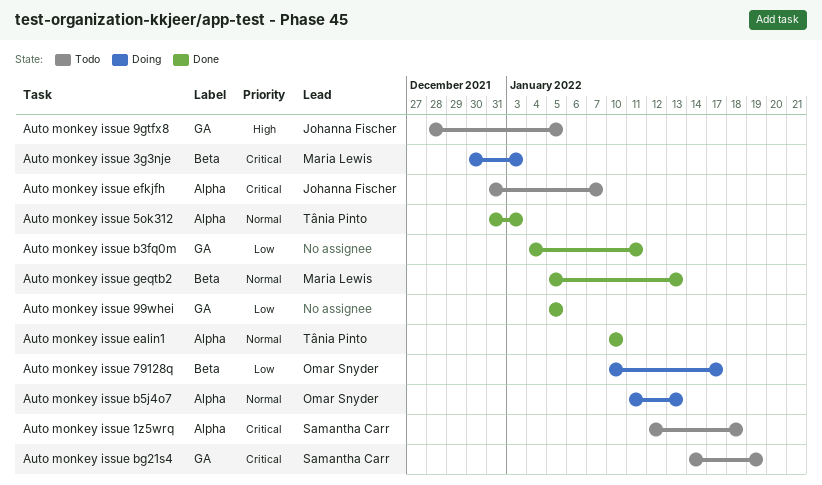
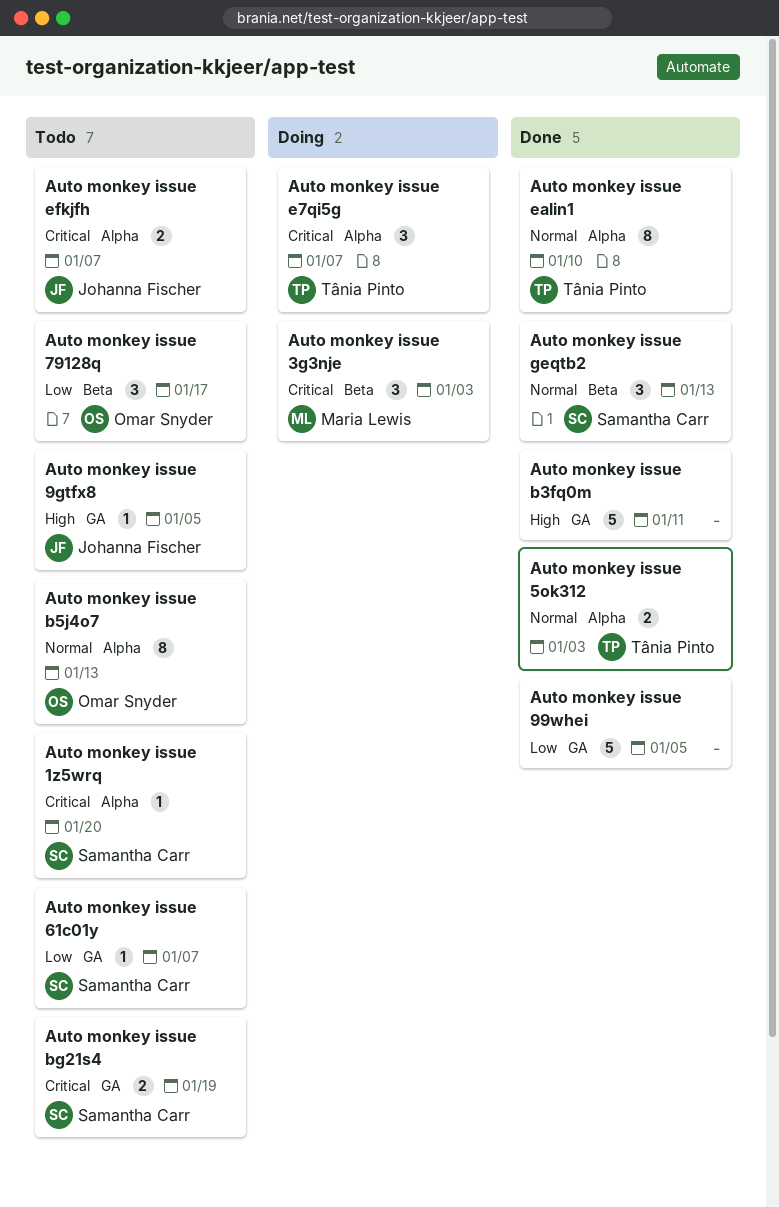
Auto monkey issue 1z5wrq, due: Jan 18 -> Jan 20
Auto monkey issue 61c01y: none -> present
Auto monkey issue 79128q, status: Doing -> Todo
Auto monkey issue b3fq0m, priority: Low -> High
Auto monkey issue b5j4o7, status: Doing -> Todo
Auto monkey issue e7qi5g: none -> present
Auto monkey issue geqtb2, owner: Maria Lewis -> Samantha Carr

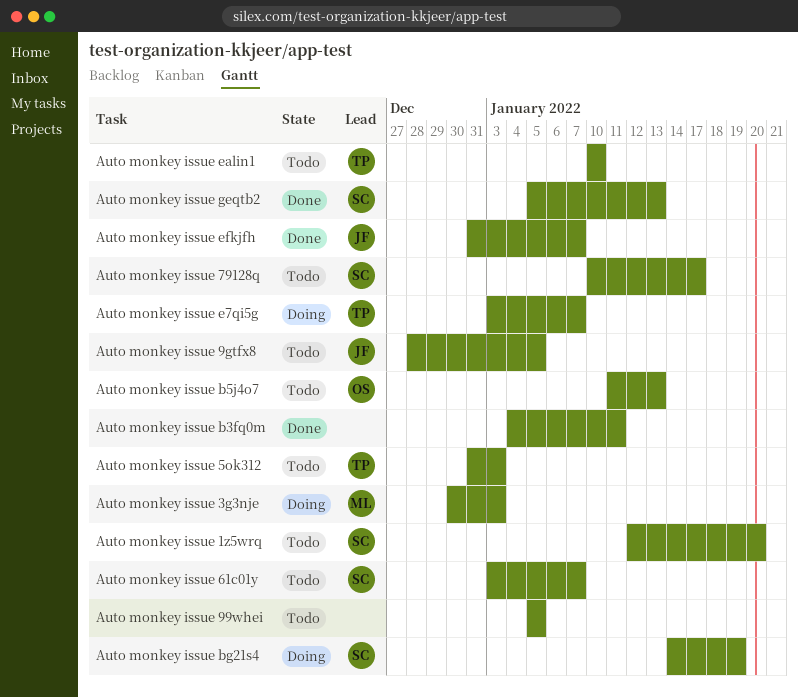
Auto monkey issue 5ok312, status: Done -> Todo
Auto monkey issue 79128q, owner: Omar Snyder -> Samantha Carr
Auto monkey issue 99whei, status: Done -> Todo
Auto monkey issue bg21s4, status: Todo -> Doing
Auto monkey issue ealin1, status: Done -> Todo
Auto monkey issue efkjfh, status: Todo -> Done

